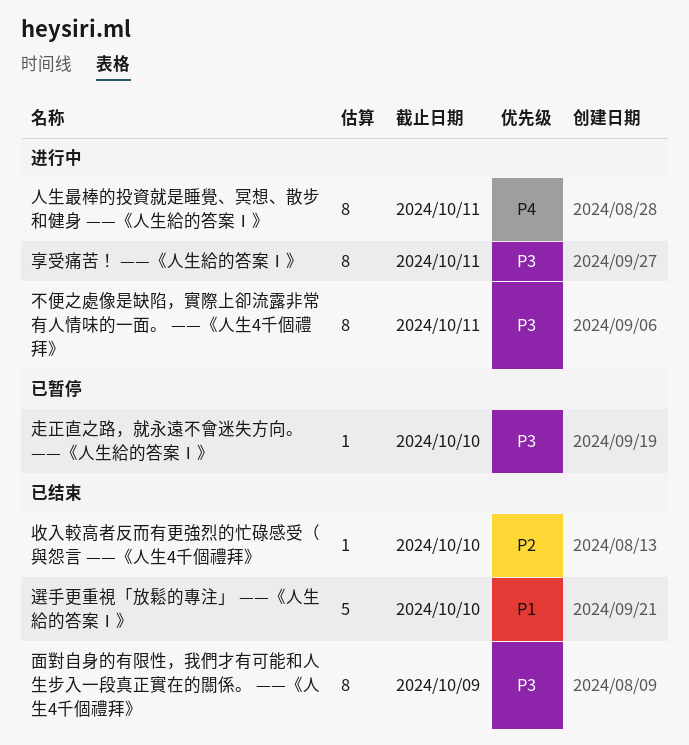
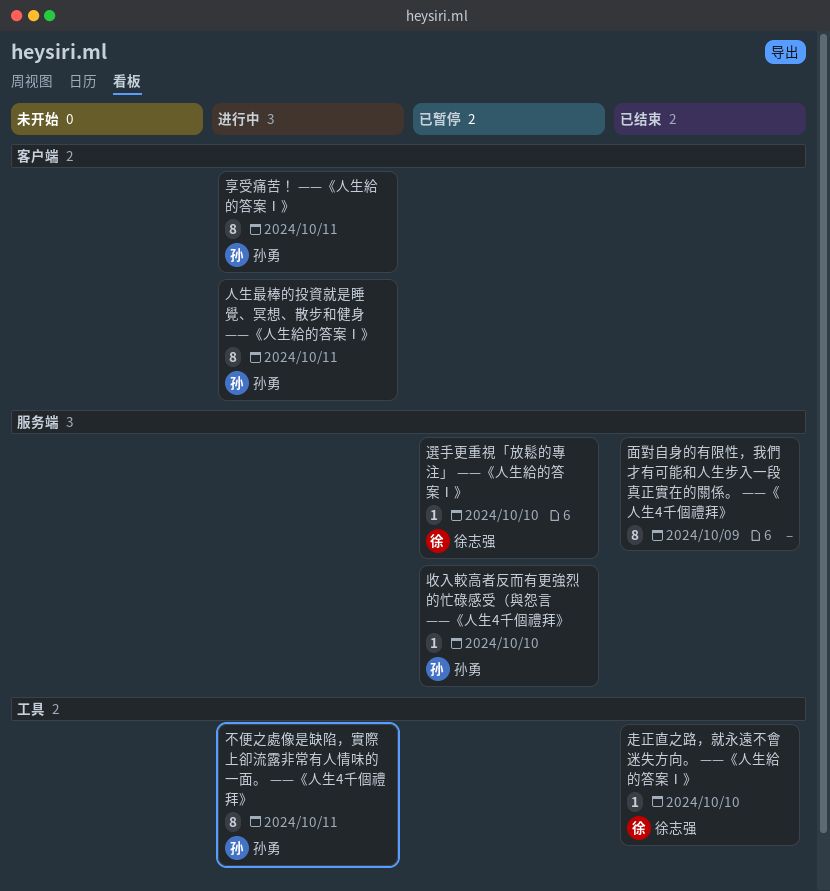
收入較高者反而有更強烈的忙碌感受（與怨言 ——《人生4千個禮拜》, status: 已结束 -> 已暂停
走正直之路，就永遠不會迷失方向。 ——《人生給的答案Ⅰ》, status: 已暂停 -> 已结束
選手更重視「放鬆的專注」 ——《人生給的答案Ⅰ》, status: 已结束 -> 已暂停
選手更重視「放鬆的專注」 ——《人生給的答案Ⅰ》, estimate: 5 -> 1

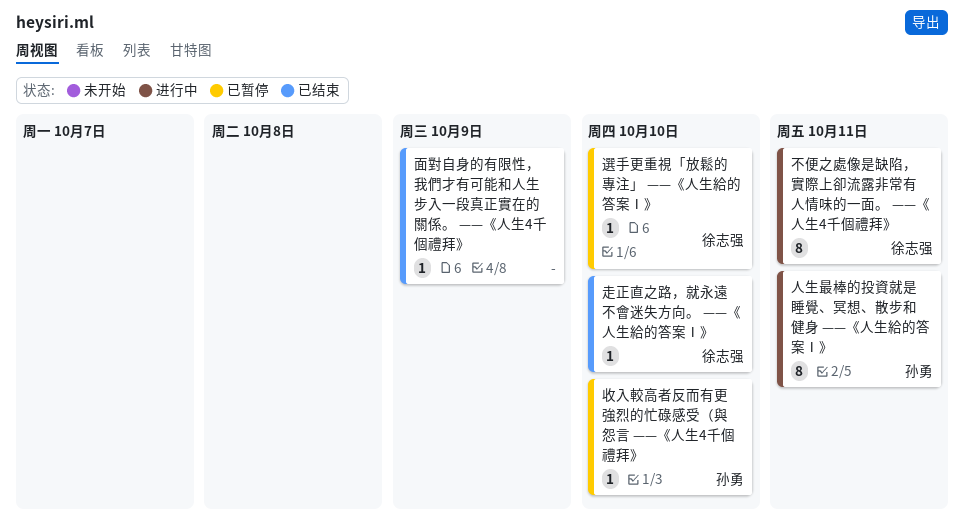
不便之處像是缺陷，實際上卻流露非常有人情味的一面。 ——《人生4千個禮拜》, owner: 孙勇 -> 徐志强
享受痛苦！ ——《人生給的答案Ⅰ》: present -> none
面對自身的有限性，我們才有可能和人生步入一段真正實在的關係。 ——《人生4千個禮拜》, estimate: 8 -> 1

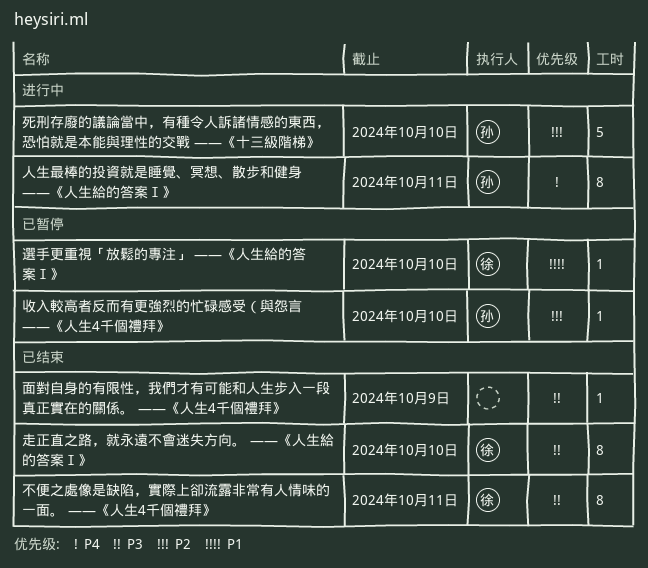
不便之處像是缺陷，實際上卻流露非常有人情味的一面。 ——《人生4千個禮拜》, status: 进行中 -> 已结束
死刑存廢的議論當中，有種令人訴諸情感的東西，恐怕就是本能與理性的交戰 ——《十三級階梯》: none -> present
走正直之路，就永遠不會迷失方向。 ——《人生給的答案Ⅰ》, estimate: 1 -> 8

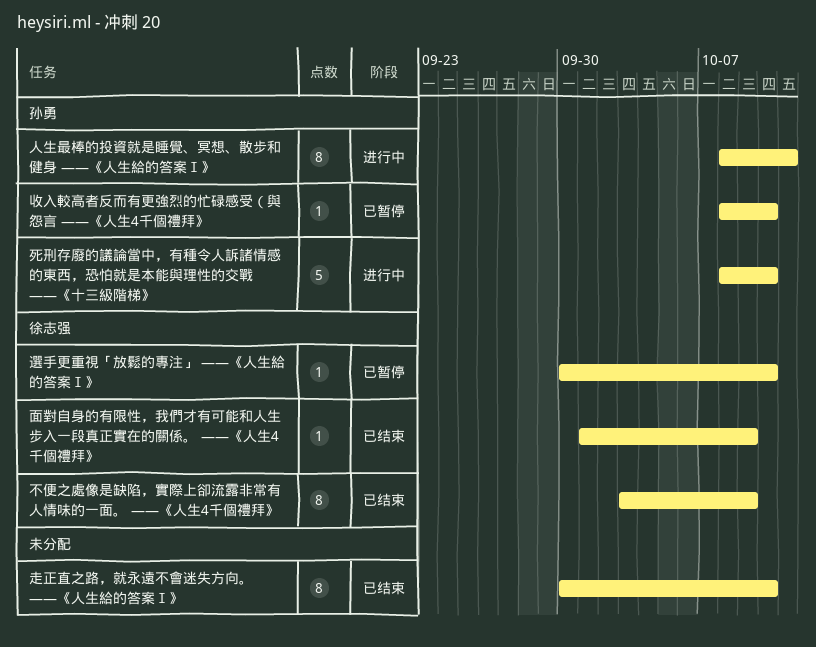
不便之處像是缺陷，實際上卻流露非常有人情味的一面。 ——《人生4千個禮拜》, due: Oct 11 -> Oct 9
走正直之路，就永遠不會迷失方向。 ——《人生給的答案Ⅰ》, owner: 徐志强 -> none
面對自身的有限性，我們才有可能和人生步入一段真正實在的關係。 ——《人生4千個禮拜》, owner: none -> 徐志强

